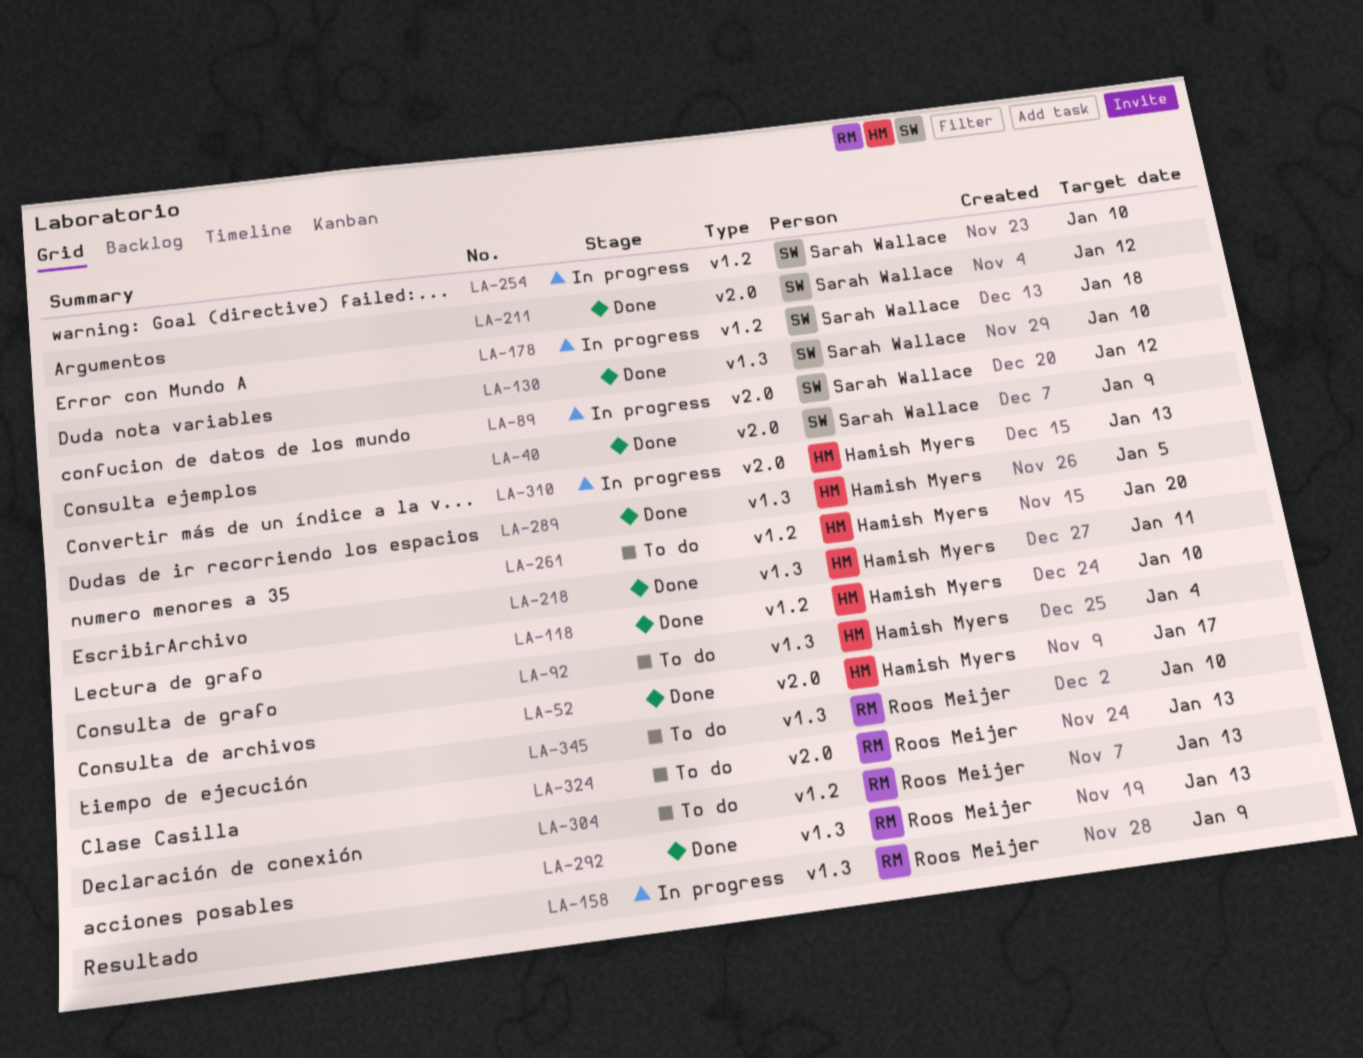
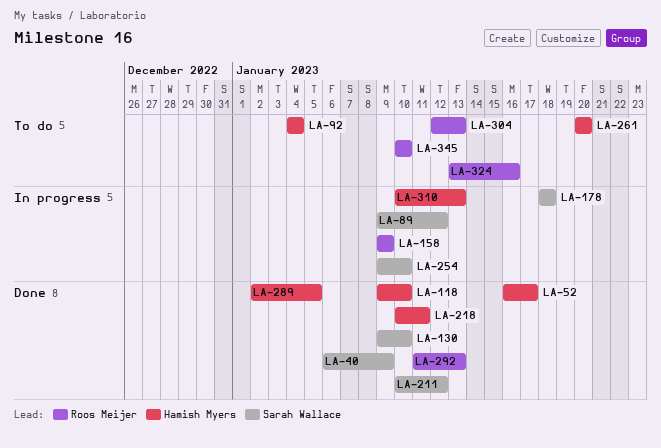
LA-324, due: Jan 13 -> Jan 16

